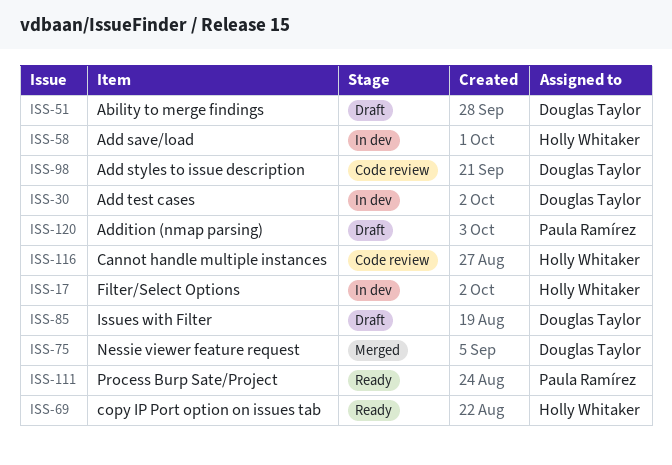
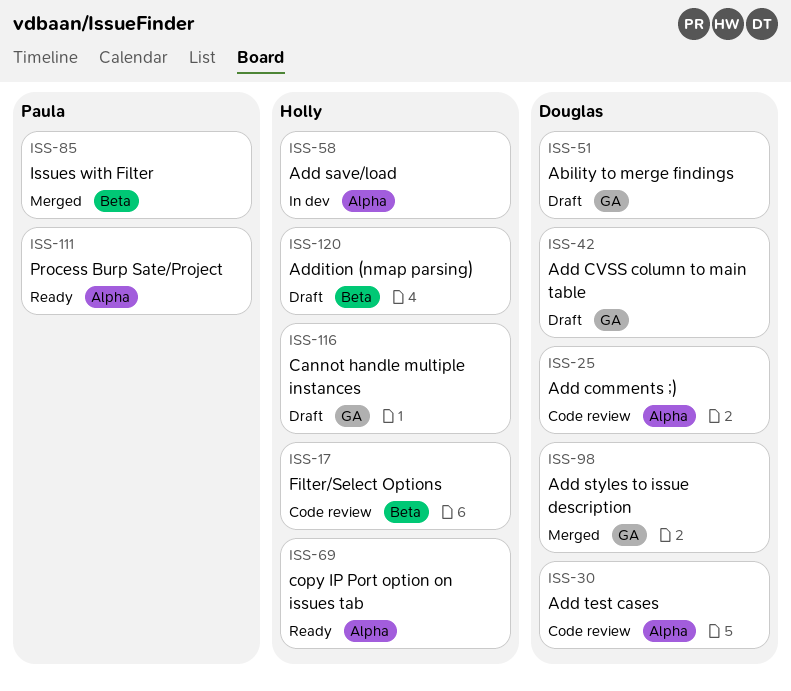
ISS-17, status: In dev -> Code review
ISS-25: none -> present
ISS-30, status: In dev -> Code review
ISS-42: none -> present
ISS-75: present -> none
ISS-85, status: Draft -> Merged
ISS-85, owner: Douglas Taylor -> Paula Ramírez
ISS-98, status: Code review -> Merged
ISS-116, status: Code review -> Draft
ISS-120, owner: Paula Ramírez -> Holly Whitaker

